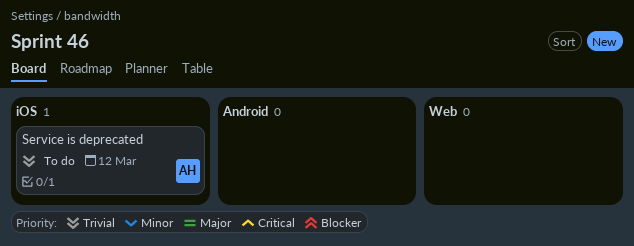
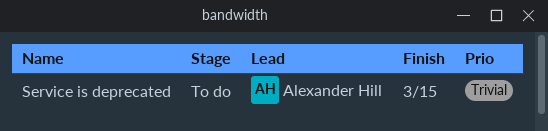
Service is deprecated, due: Mar 12 -> Mar 15

